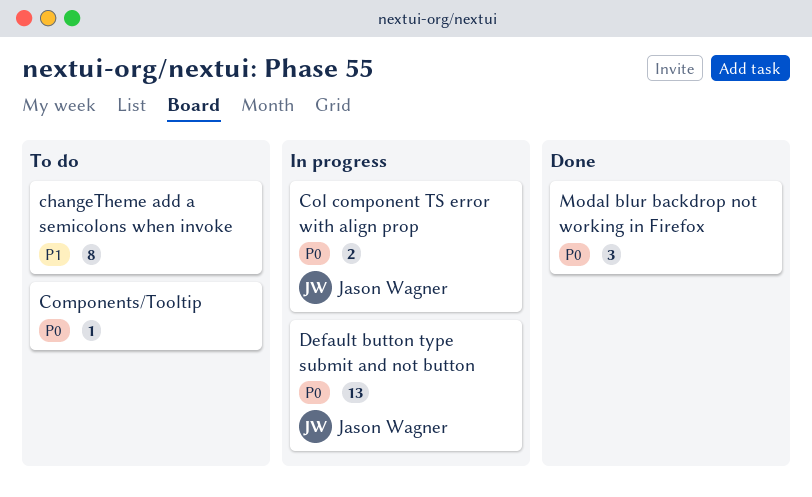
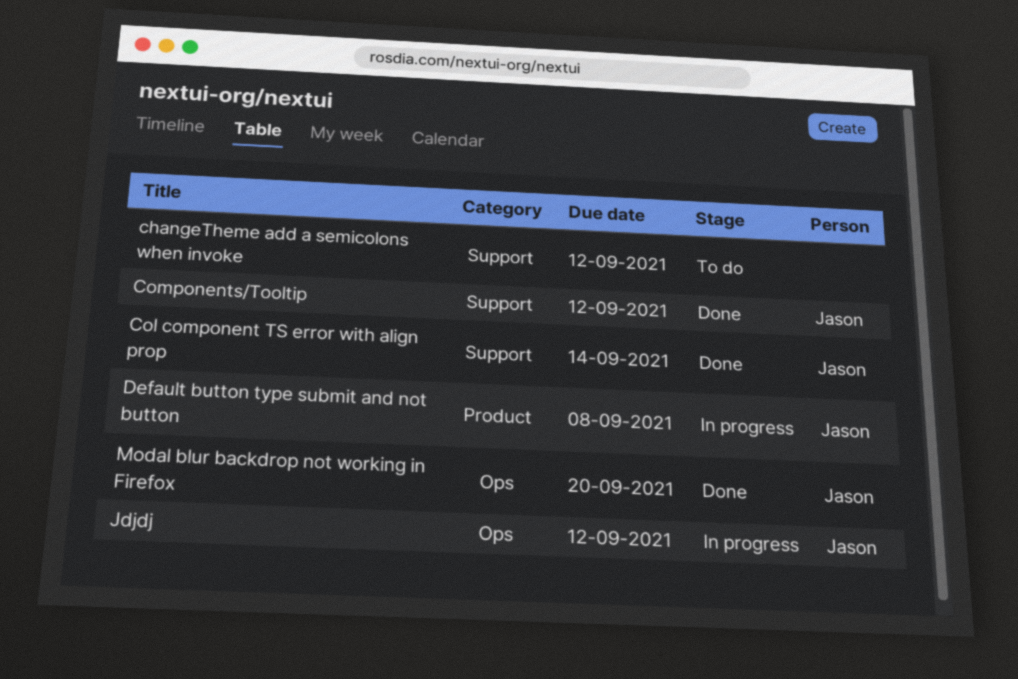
Col component TS error with align prop, status: In progress -> Done
Components/Tooltip, status: To do -> Done
Components/Tooltip, owner: none -> Jason Wagner
Jdjdj: none -> present
Modal blur backdrop not working in Firefox, owner: none -> Jason Wagner

